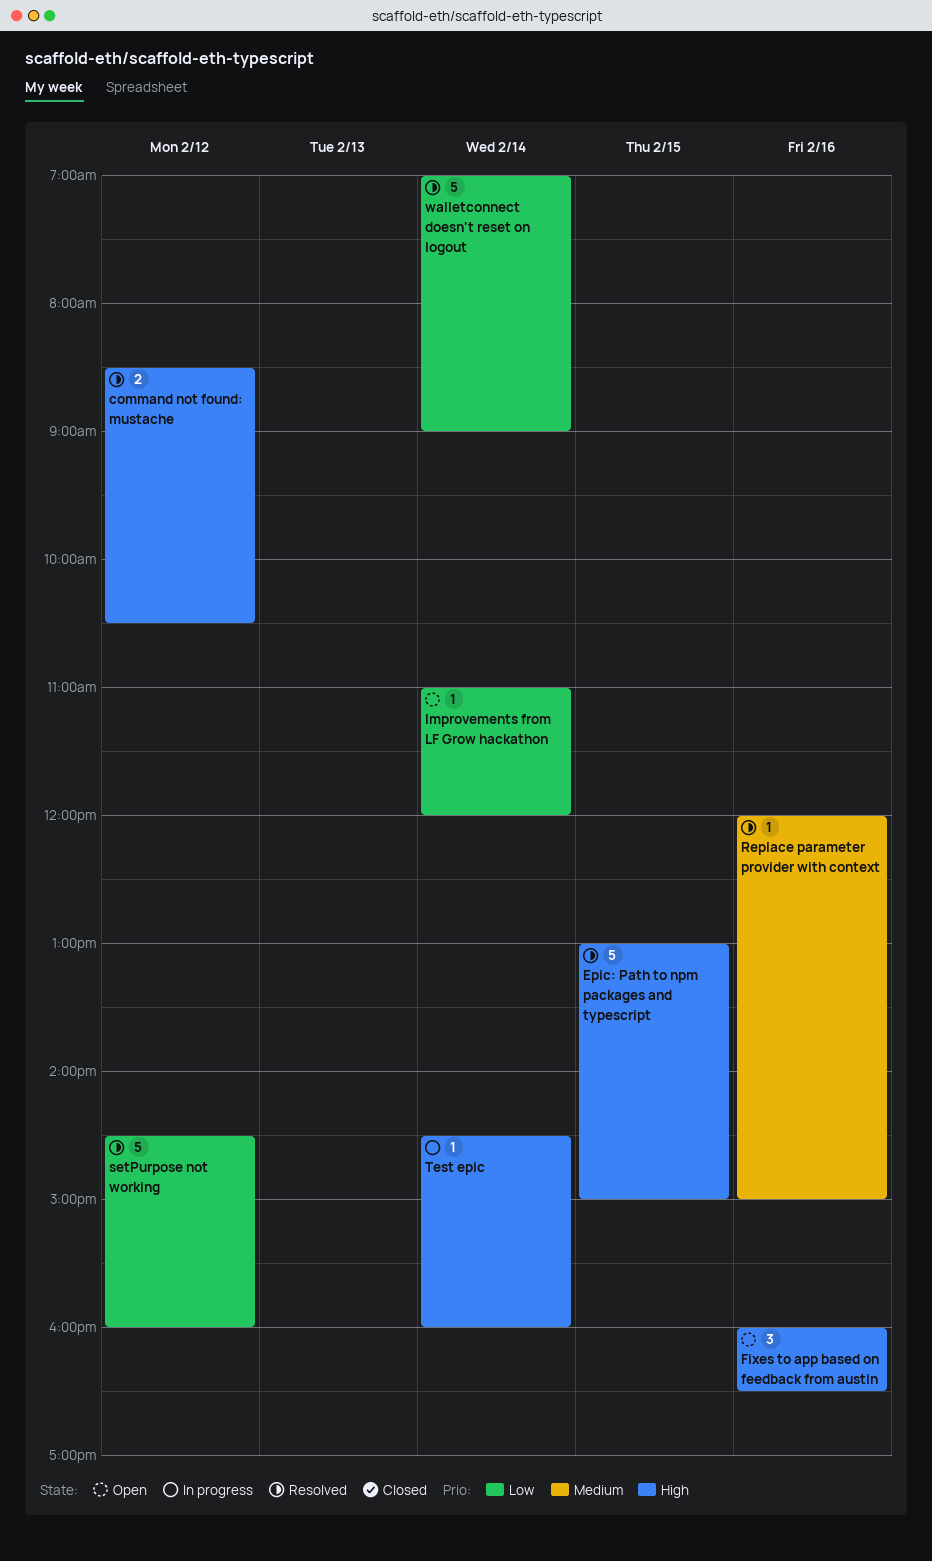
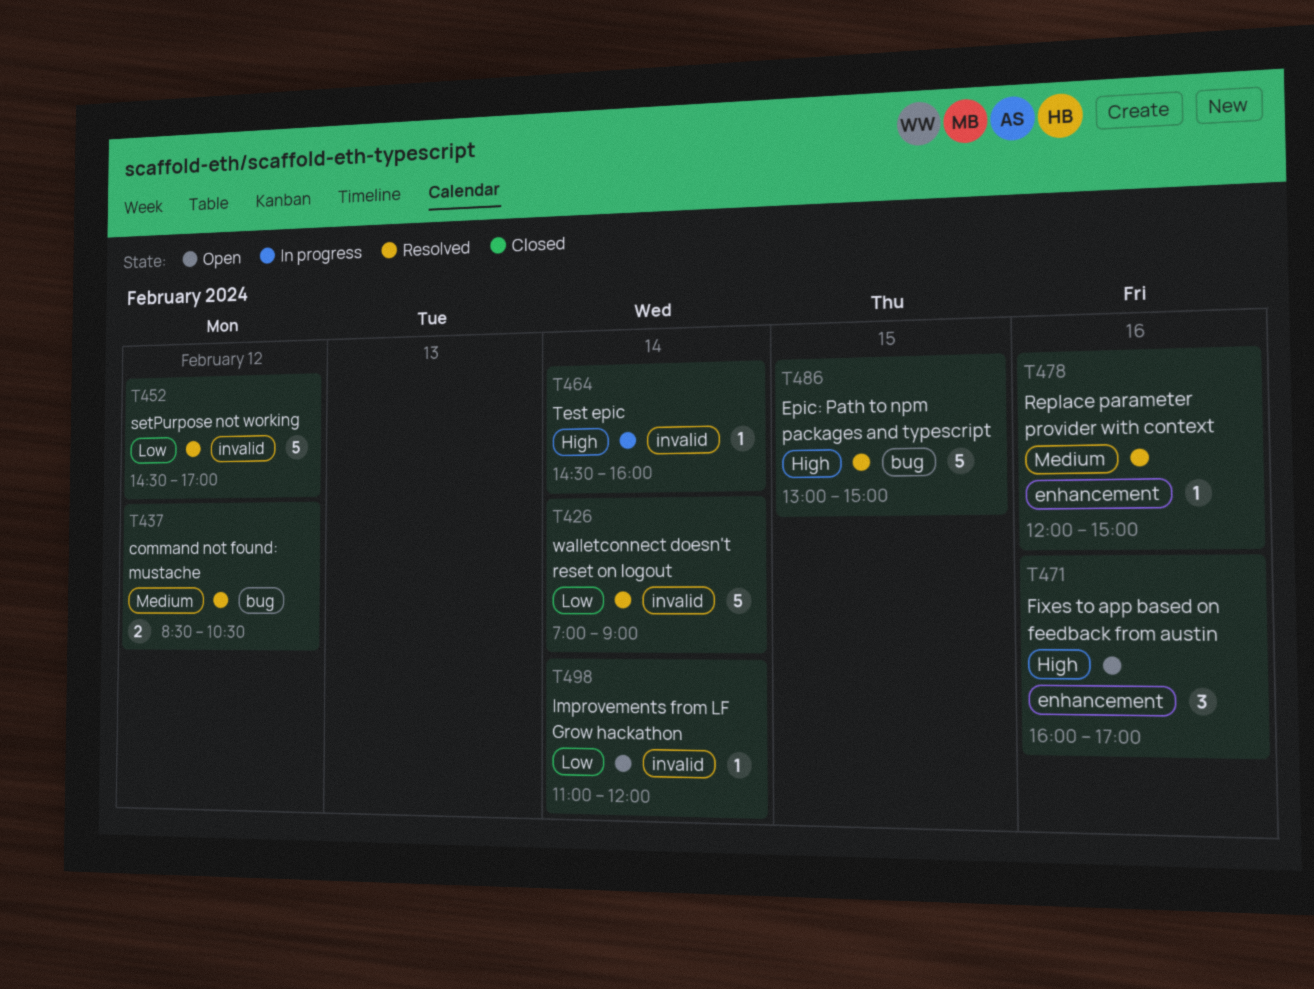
command not found: mustache, priority: High -> Medium
Fixes to app based on feedback from austin, ends: 16:30 -> 17:00
setPurpose not working, ends: 16:00 -> 17:00

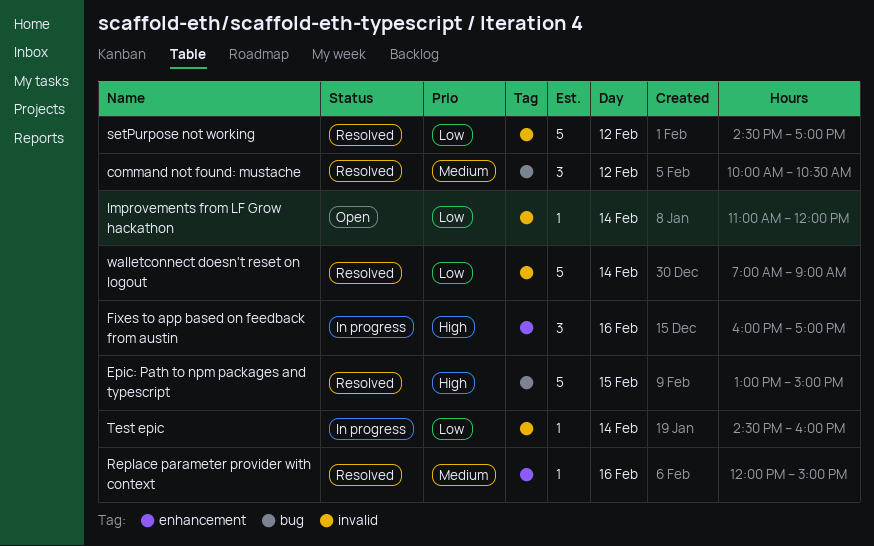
command not found: mustache, estimate: 2 -> 3
command not found: mustache, begins: 08:30 -> 10:00
Fixes to app based on feedback from austin, status: Open -> In progress
Test epic, priority: High -> Low

